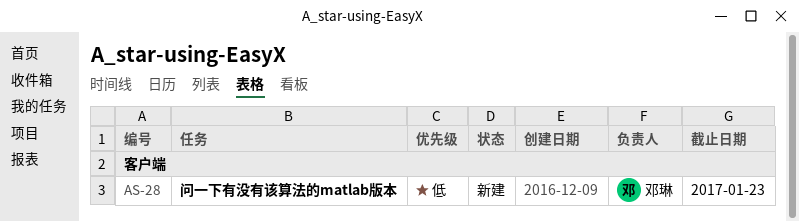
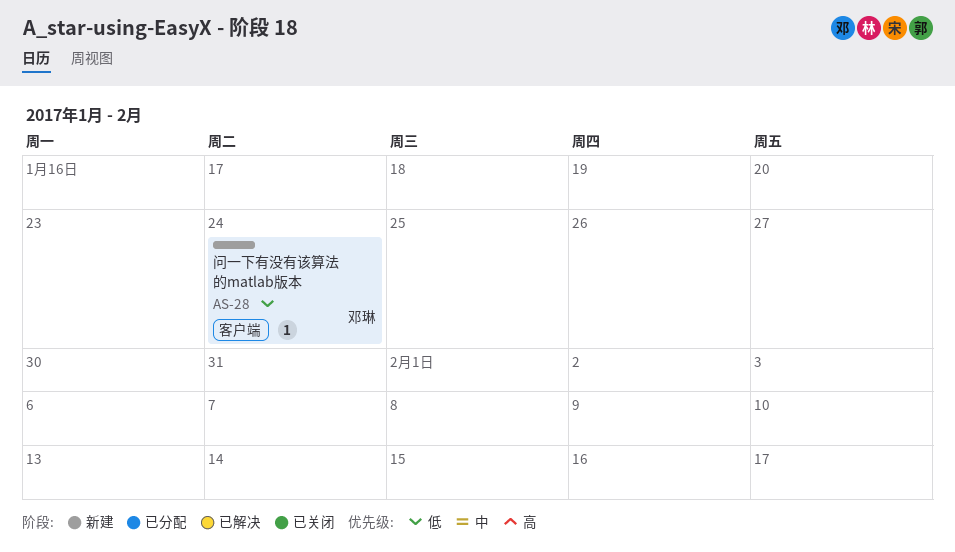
AS-28, due: Jan 23 -> Jan 24

